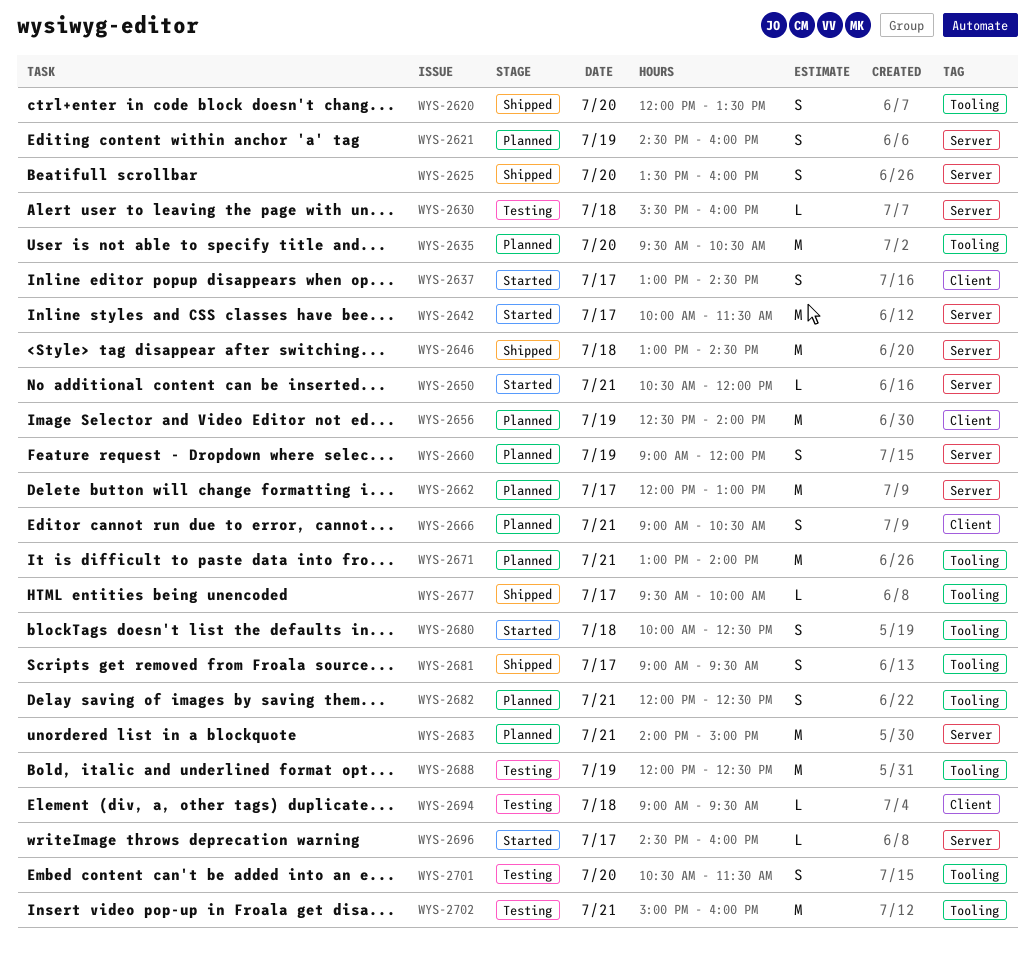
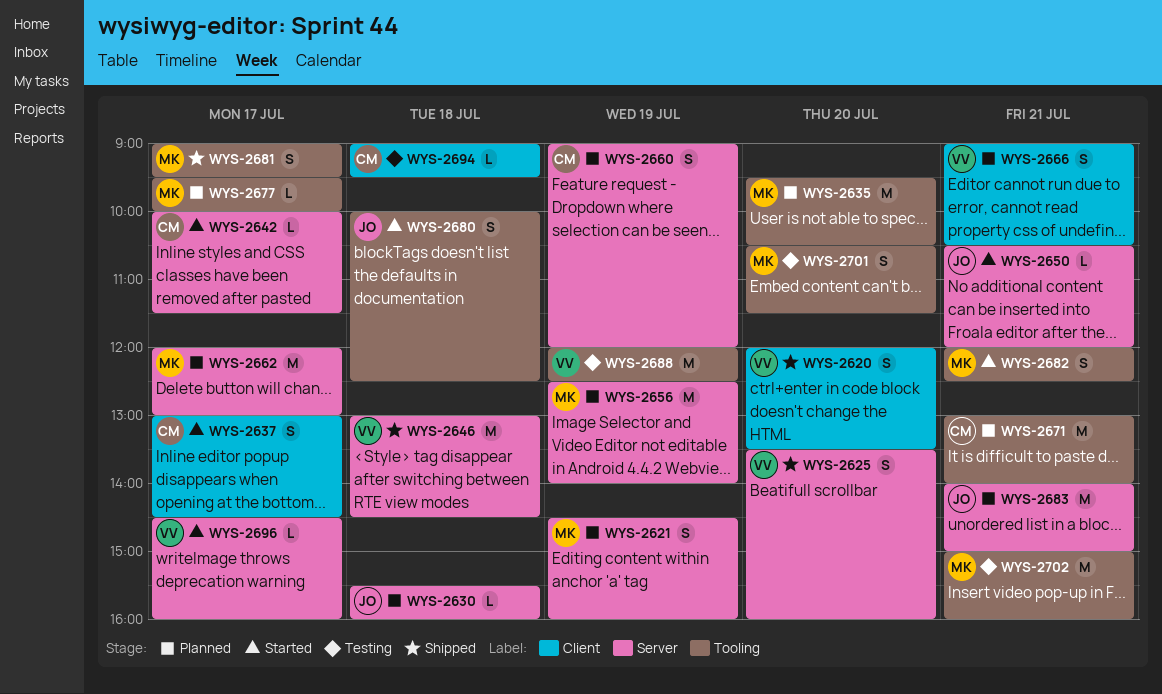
WYS-2620, label: Tooling -> Client
WYS-2630, status: Testing -> Planned
WYS-2642, estimate: M -> L
WYS-2656, label: Client -> Server
WYS-2677, status: Shipped -> Planned
WYS-2682, status: Planned -> Started

